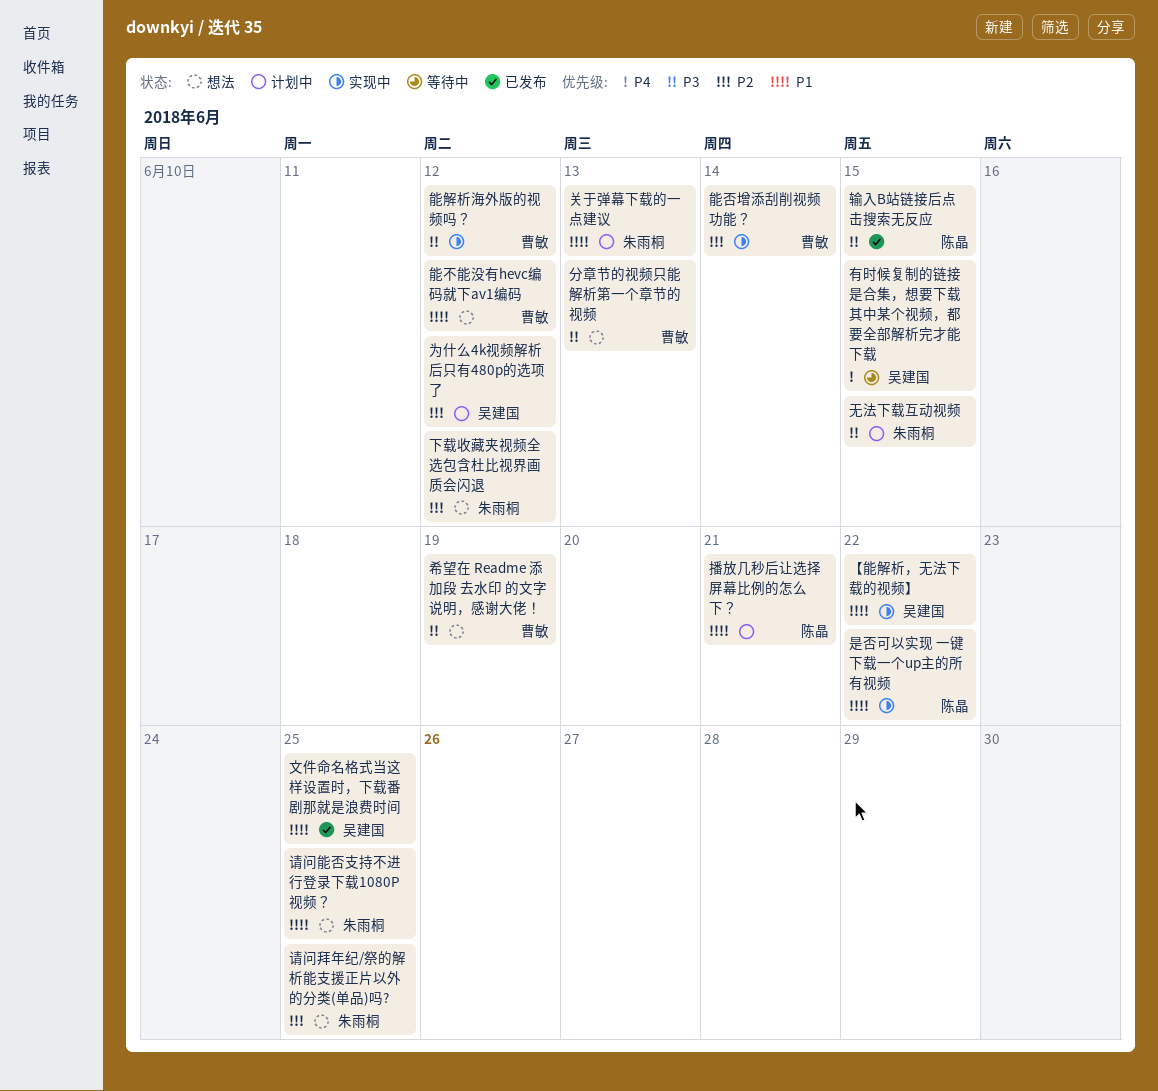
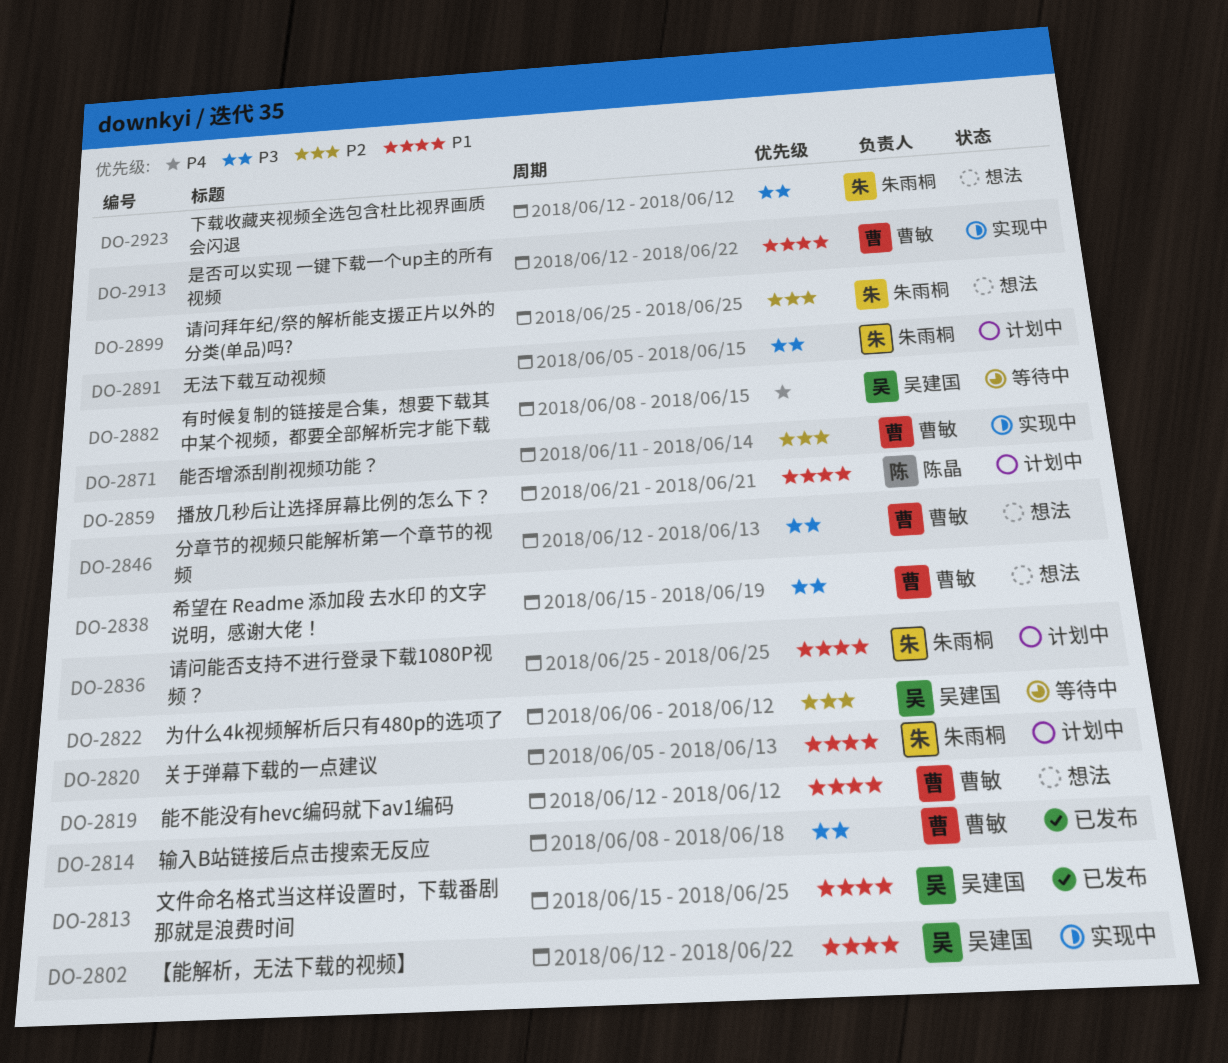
下载收藏夹视频全选包含杜比视界画质会闪退, priority: P2 -> P3
为什么4k视频解析后只有480p的选项了, status: 计划中 -> 等待中
是否可以实现 一键下载一个up主的所有视频, owner: 陈晶 -> 曹敏
能解析海外版的视频吗？: present -> none
请问能否支持不进行登录下载1080P视频？, status: 想法 -> 计划中
输入B站链接后点击搜索无反应, owner: 陈晶 -> 曹敏
输入B站链接后点击搜索无反应, due: Jun 15 -> Jun 18

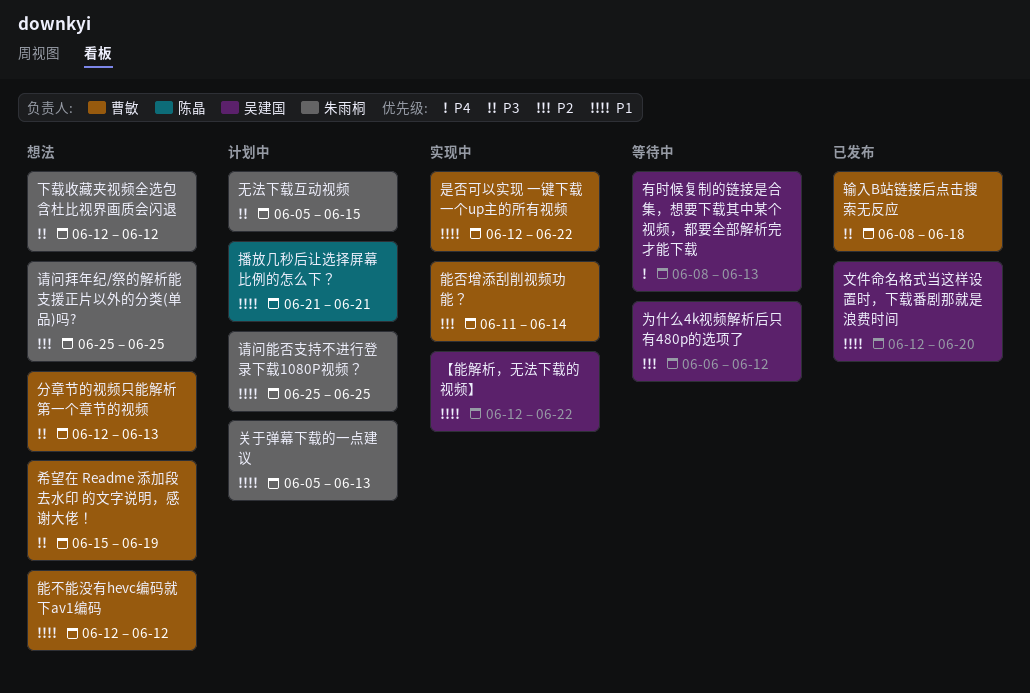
文件命名格式当这样设置时，下载番剧那就是浪费时间, start: Jun 15 -> Jun 12
文件命名格式当这样设置时，下载番剧那就是浪费时间, due: Jun 25 -> Jun 20
有时候复制的链接是合集，想要下载其中某个视频，都要全部解析完才能下载, due: Jun 15 -> Jun 13

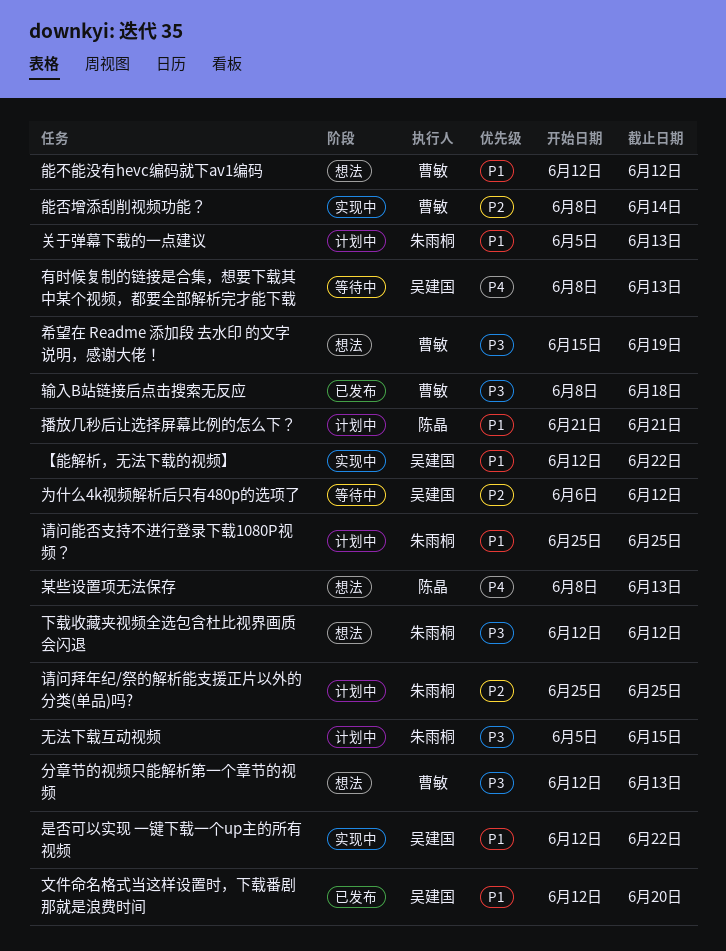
是否可以实现 一键下载一个up主的所有视频, owner: 曹敏 -> 吴建国
某些设置项无法保存: none -> present
能否增添刮削视频功能？, start: Jun 11 -> Jun 8
请问拜年纪/祭的解析能支援正片以外的分类(单品)吗?, status: 想法 -> 计划中

